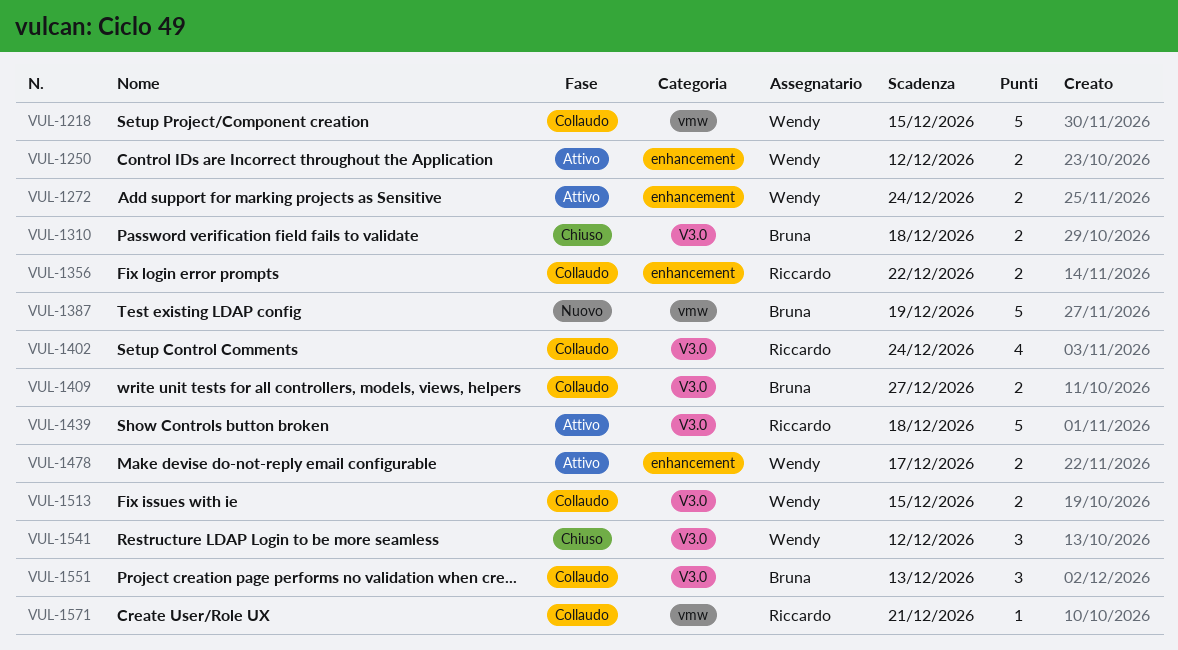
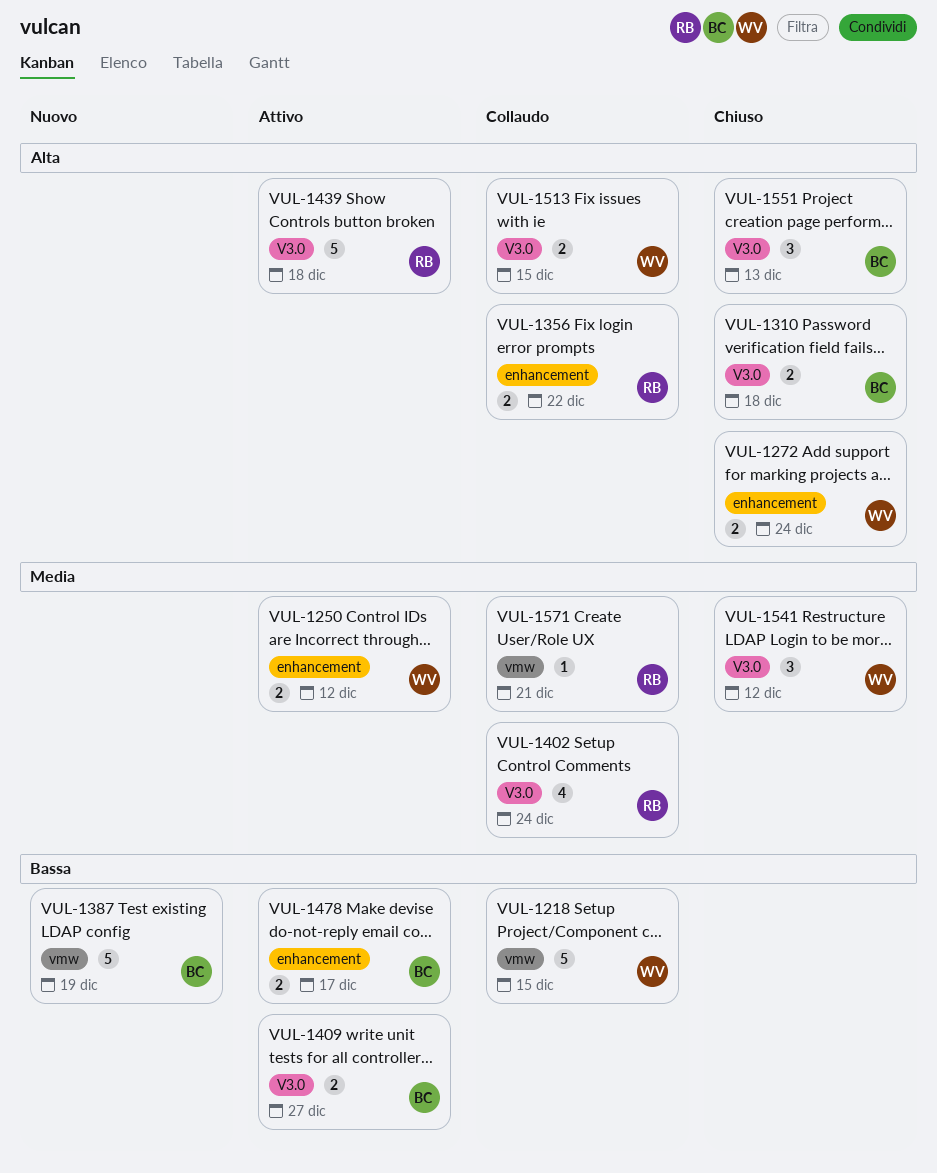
VUL-1272, status: Attivo -> Chiuso
VUL-1409, status: Collaudo -> Attivo
VUL-1478, owner: Wendy -> Bruna
VUL-1551, status: Collaudo -> Chiuso

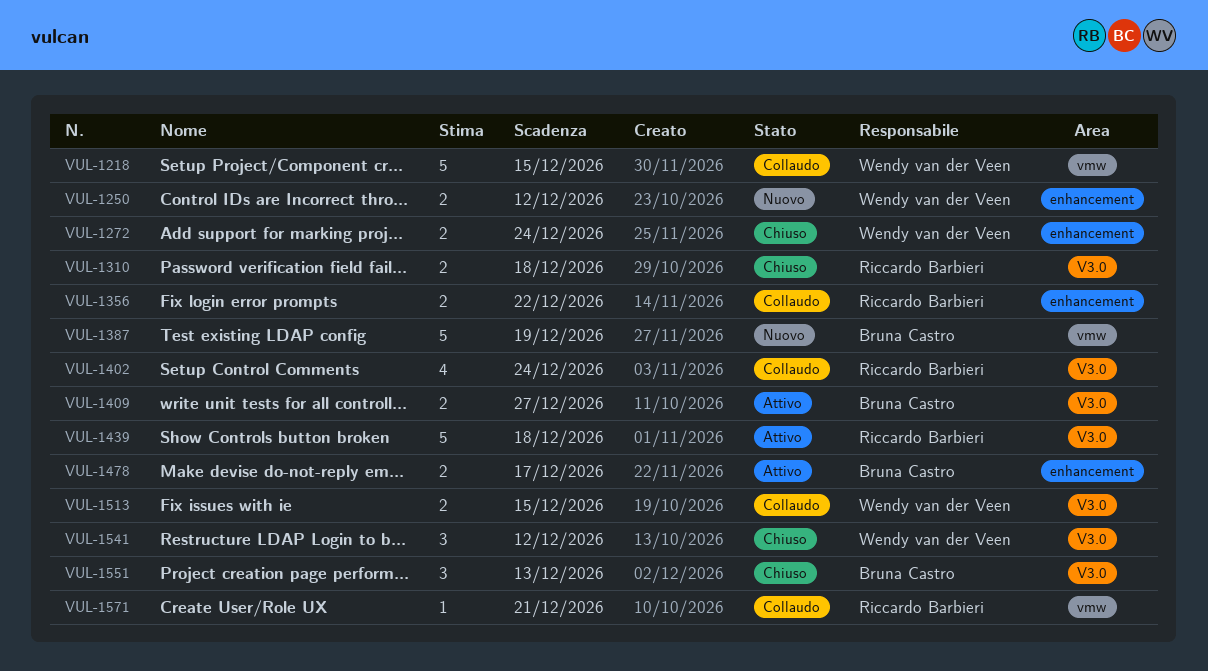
VUL-1250, status: Attivo -> Nuovo
VUL-1310, owner: Bruna Castro -> Riccardo Barbieri

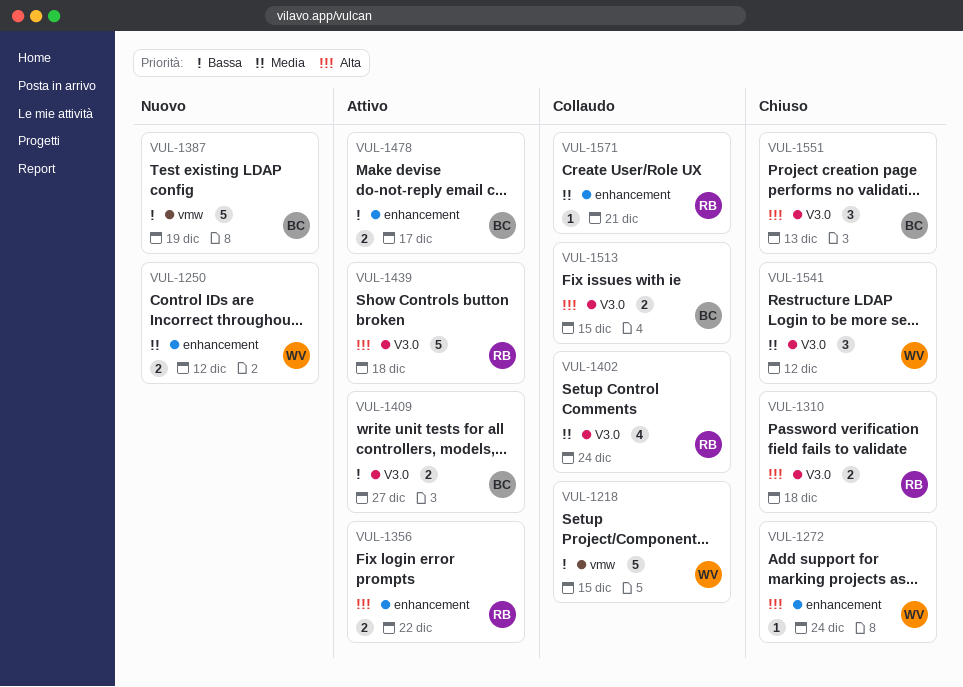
VUL-1272, estimate: 2 -> 1
VUL-1356, status: Collaudo -> Attivo
VUL-1513, owner: Wendy van der Veen -> Bruna Castro
VUL-1571, label: vmw -> enhancement

